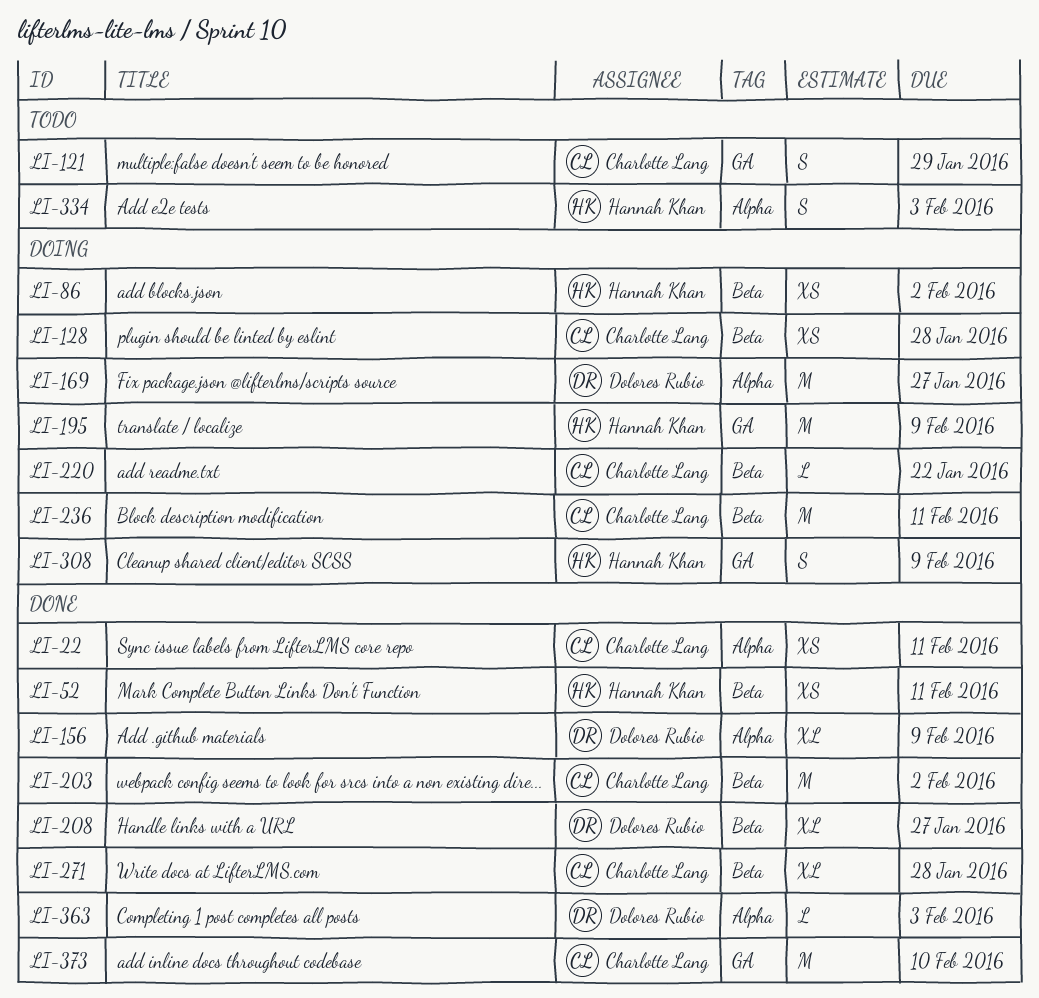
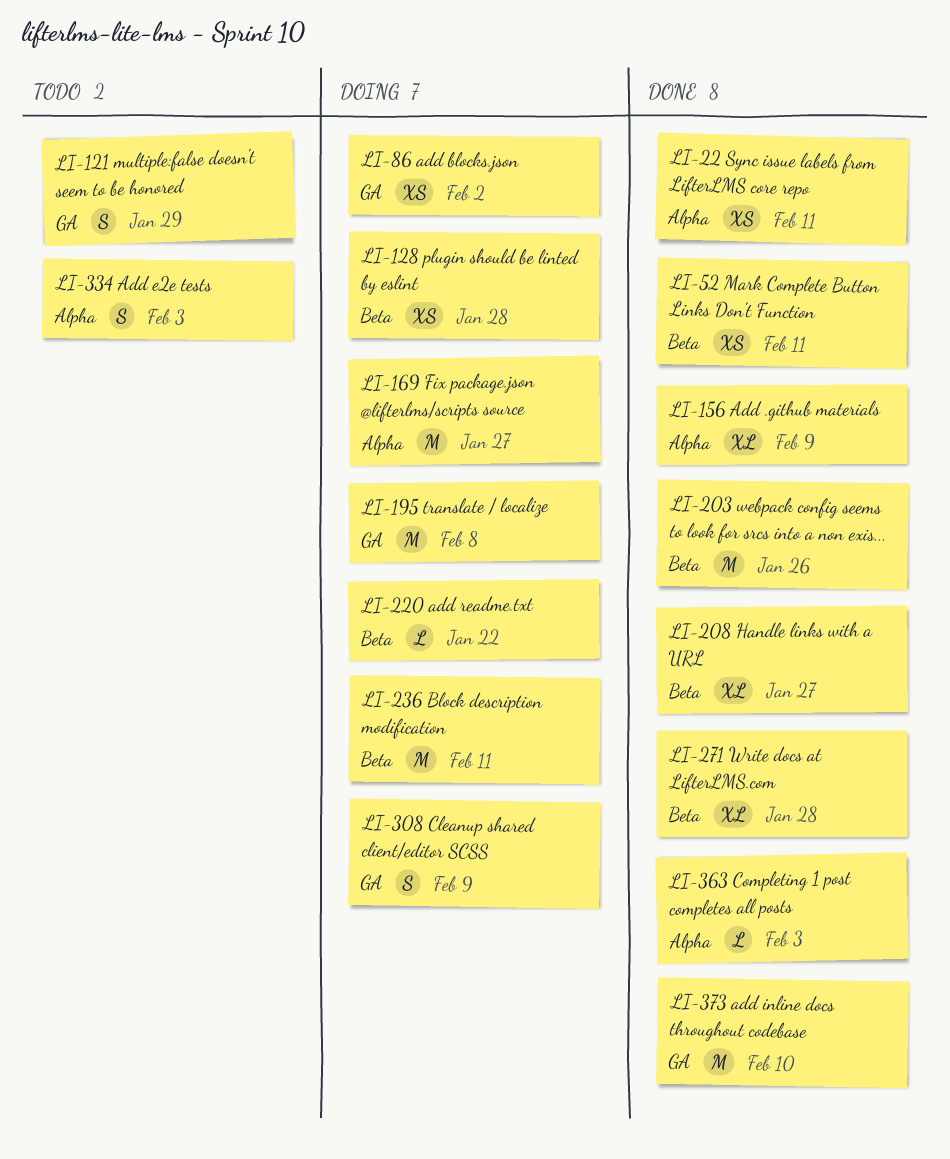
LI-86, label: Beta -> GA
LI-195, due: Feb 9 -> Feb 8
LI-203, due: Feb 2 -> Jan 26

